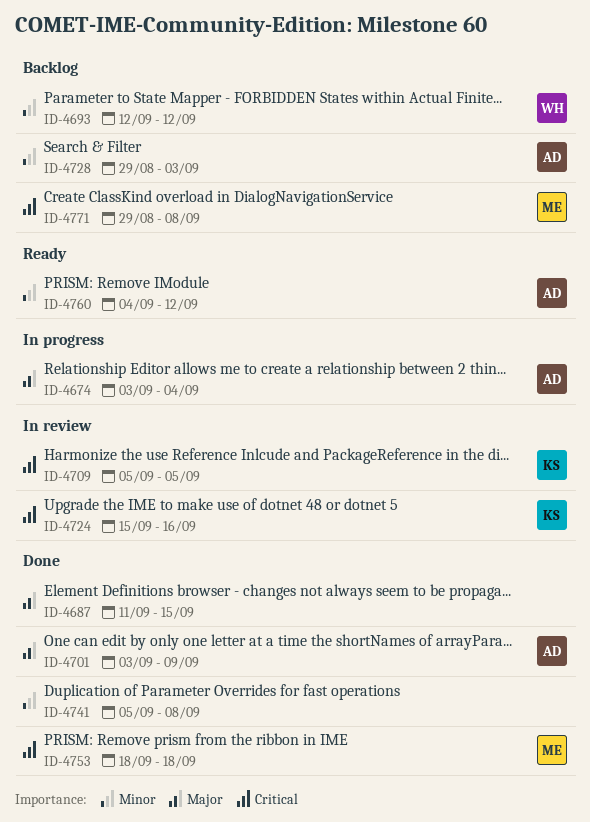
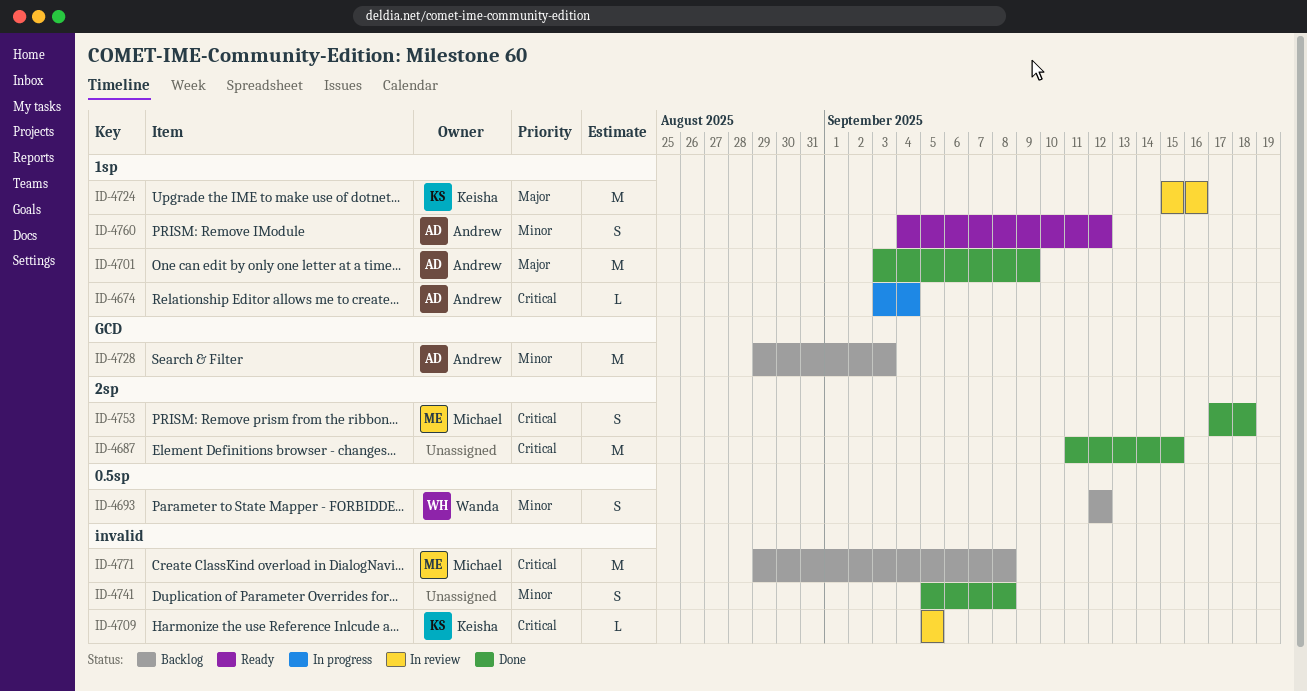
ID-4674, priority: Major -> Critical
ID-4687, priority: Major -> Critical
ID-4724, priority: Critical -> Major
ID-4753, start: Sep 18 -> Sep 17

